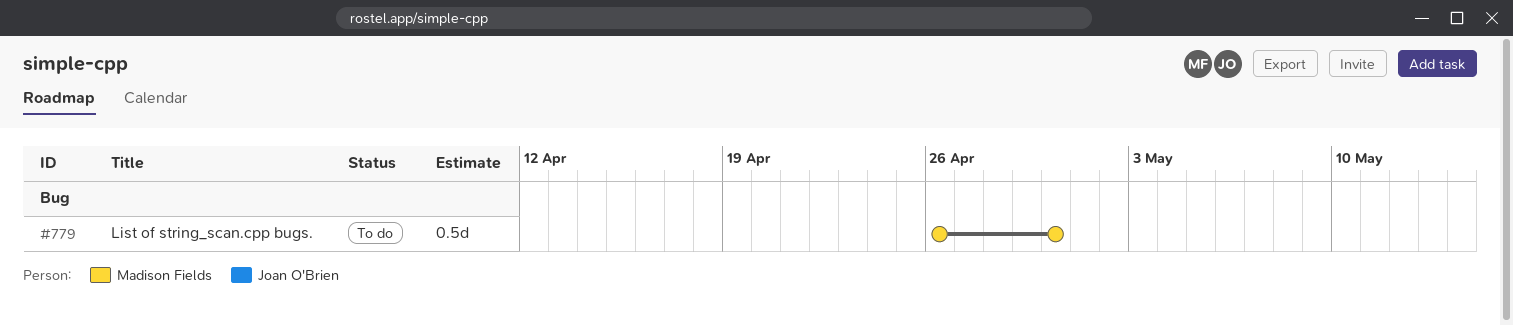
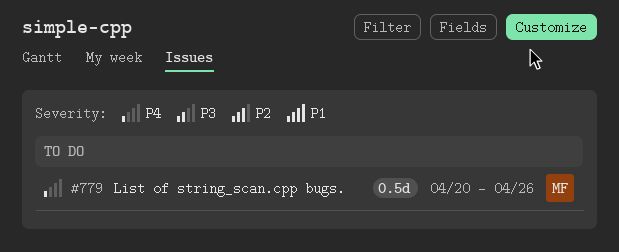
#779, start: Apr 26 -> Apr 20
#779, due: Apr 30 -> Apr 26

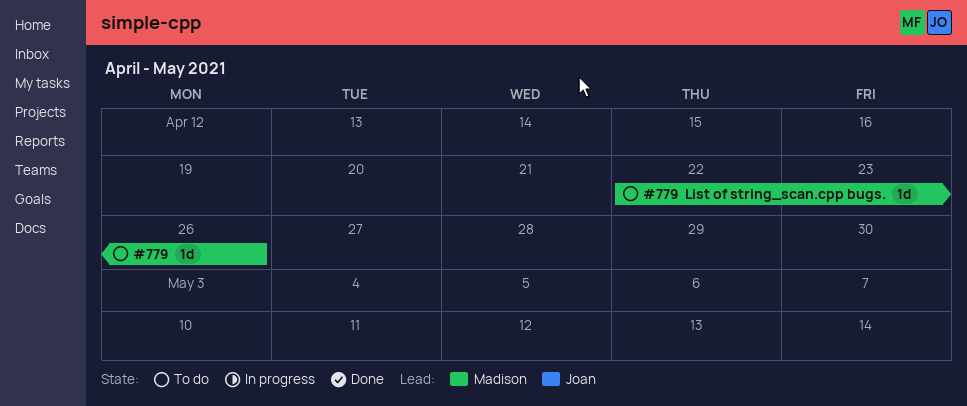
#779, estimate: 0.5d -> 1d
#779, start: Apr 20 -> Apr 22

